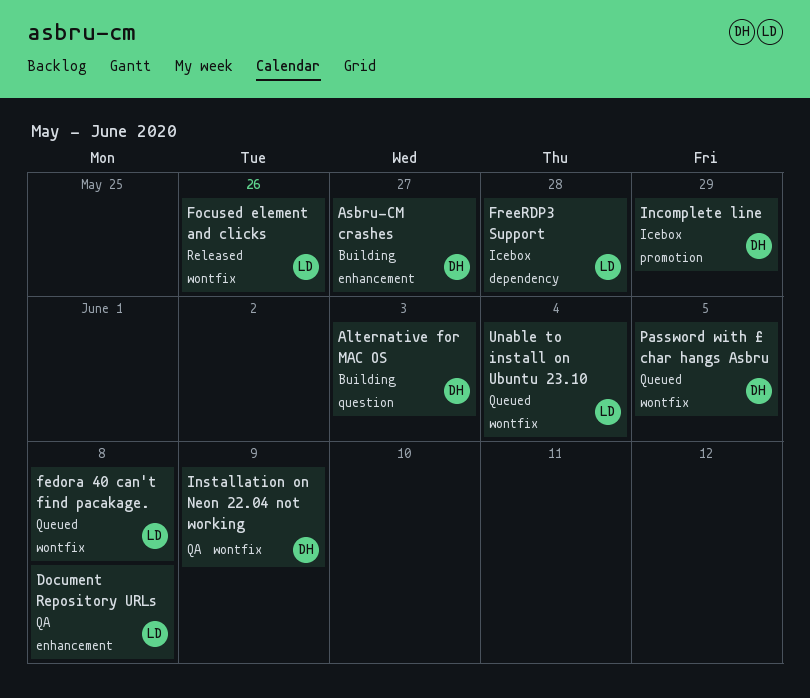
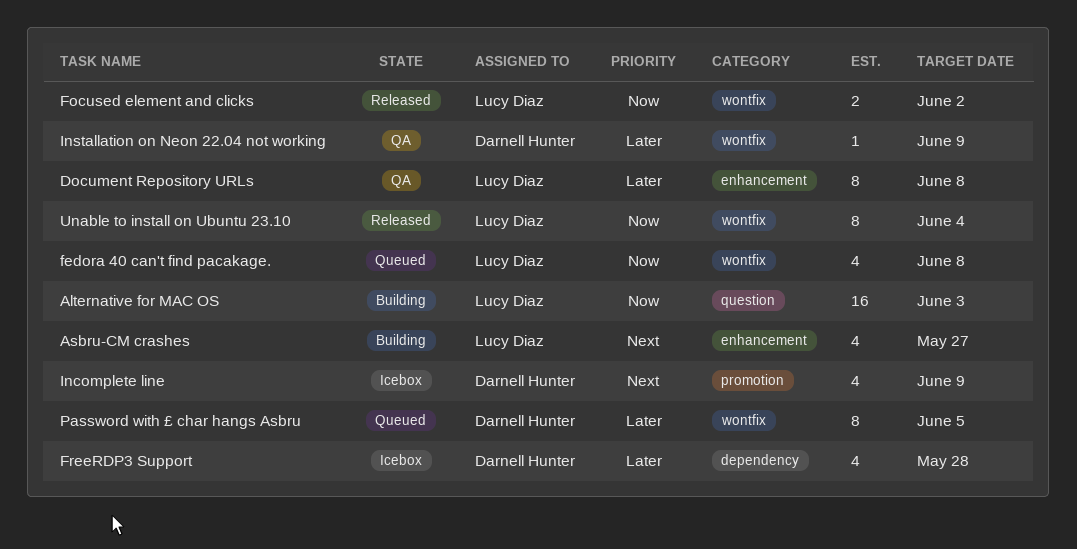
Alternative for MAC OS, owner: Darnell Hunter -> Lucy Diaz
Asbru-CM crashes, owner: Darnell Hunter -> Lucy Diaz
Focused element and clicks, due: May 26 -> Jun 2
FreeRDP3 Support, owner: Lucy Diaz -> Darnell Hunter
Incomplete line, due: May 29 -> Jun 9
Unable to install on Ubuntu 23.10, status: Queued -> Released

